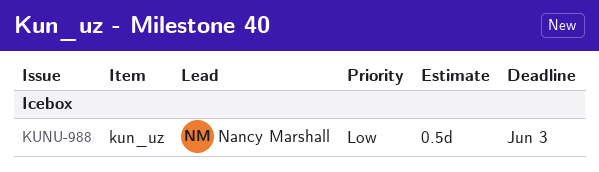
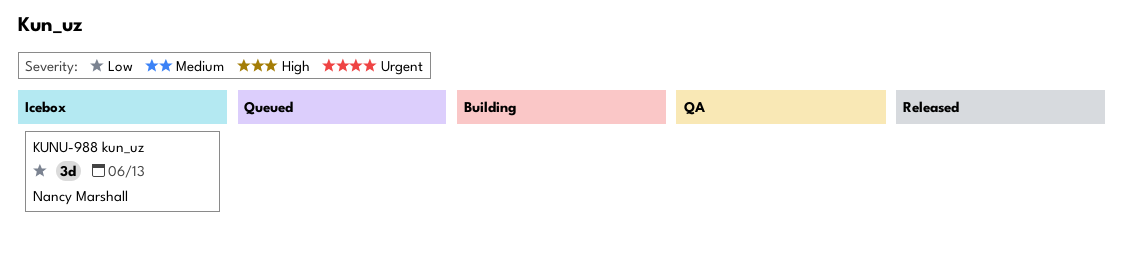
KUNU-988, estimate: 0.5d -> 3d
KUNU-988, due: Jun 3 -> Jun 13

